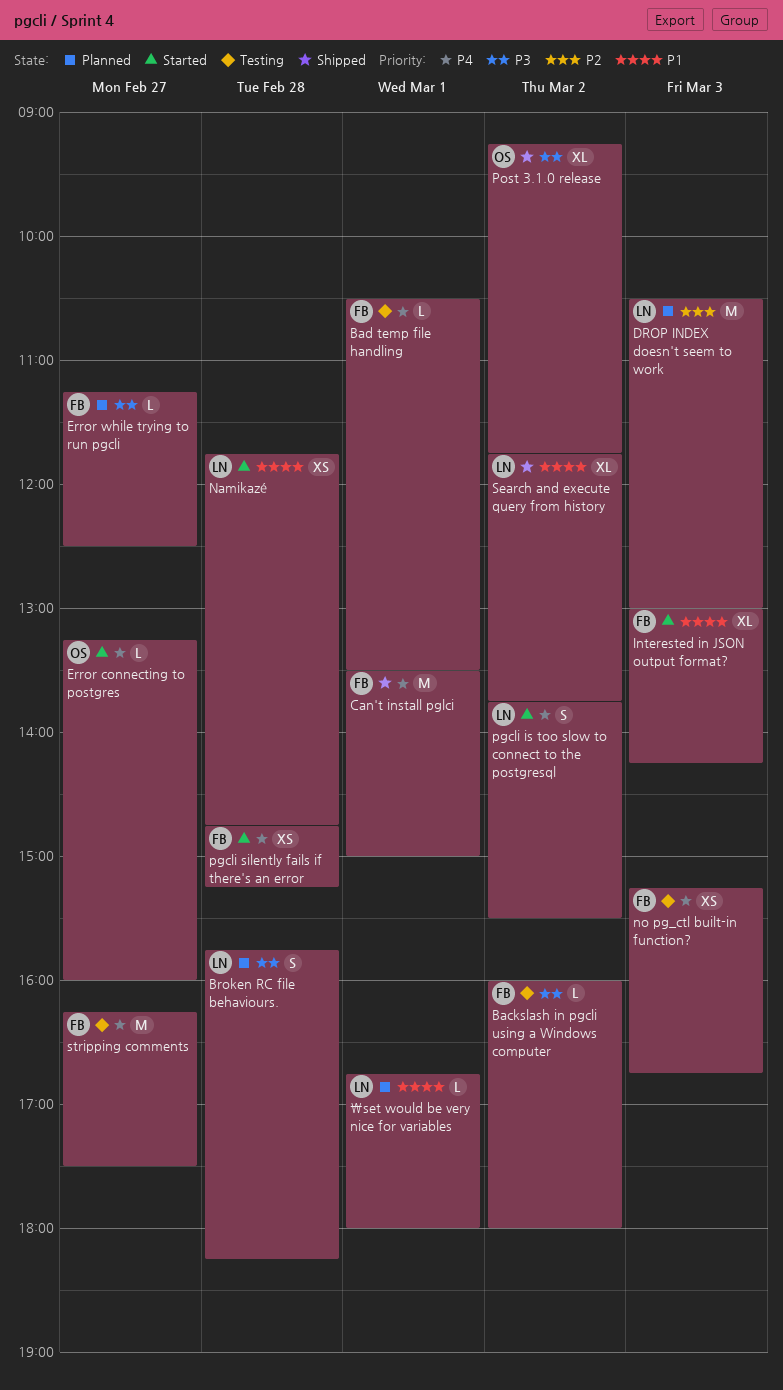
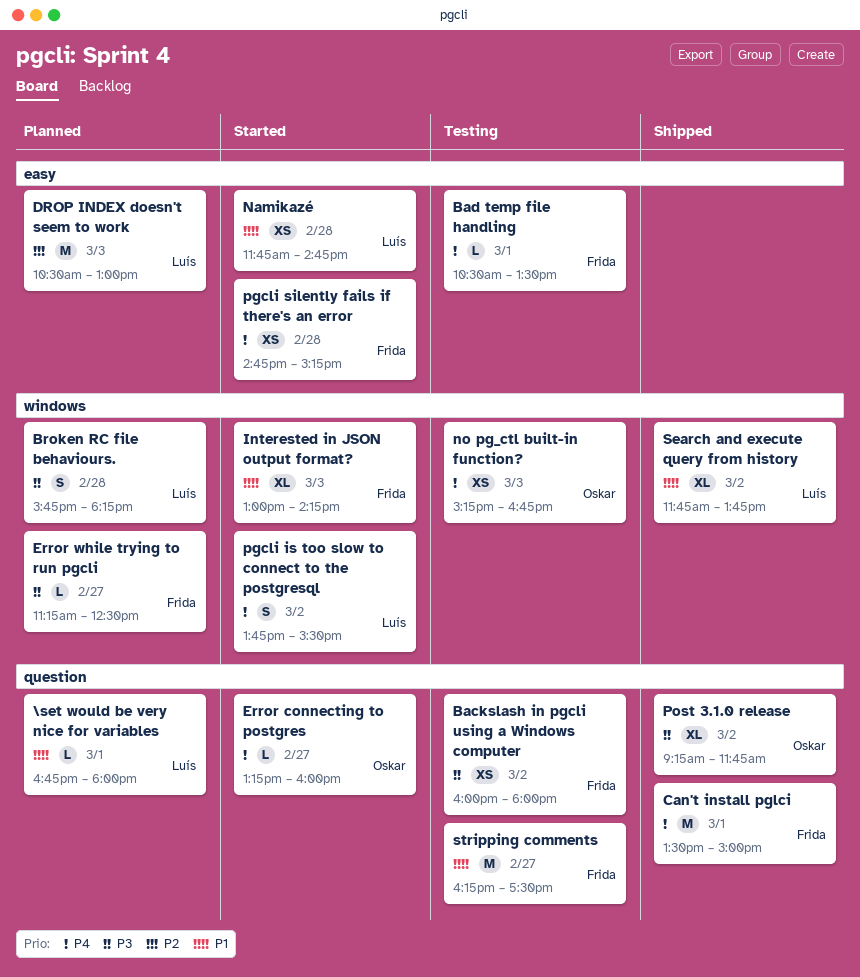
Backslash in pgcli using a Windows computer, estimate: L -> XS
no pg_ctl built-in function?, owner: Frida -> Oskar
stripping comments, priority: P4 -> P1

